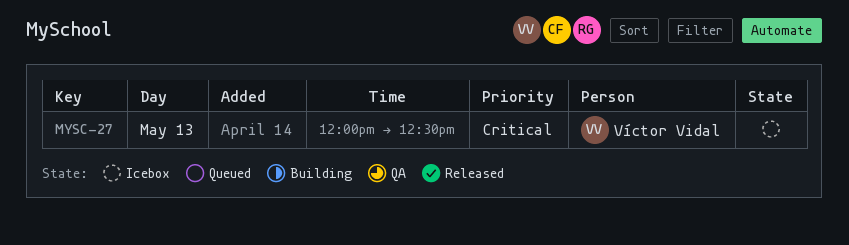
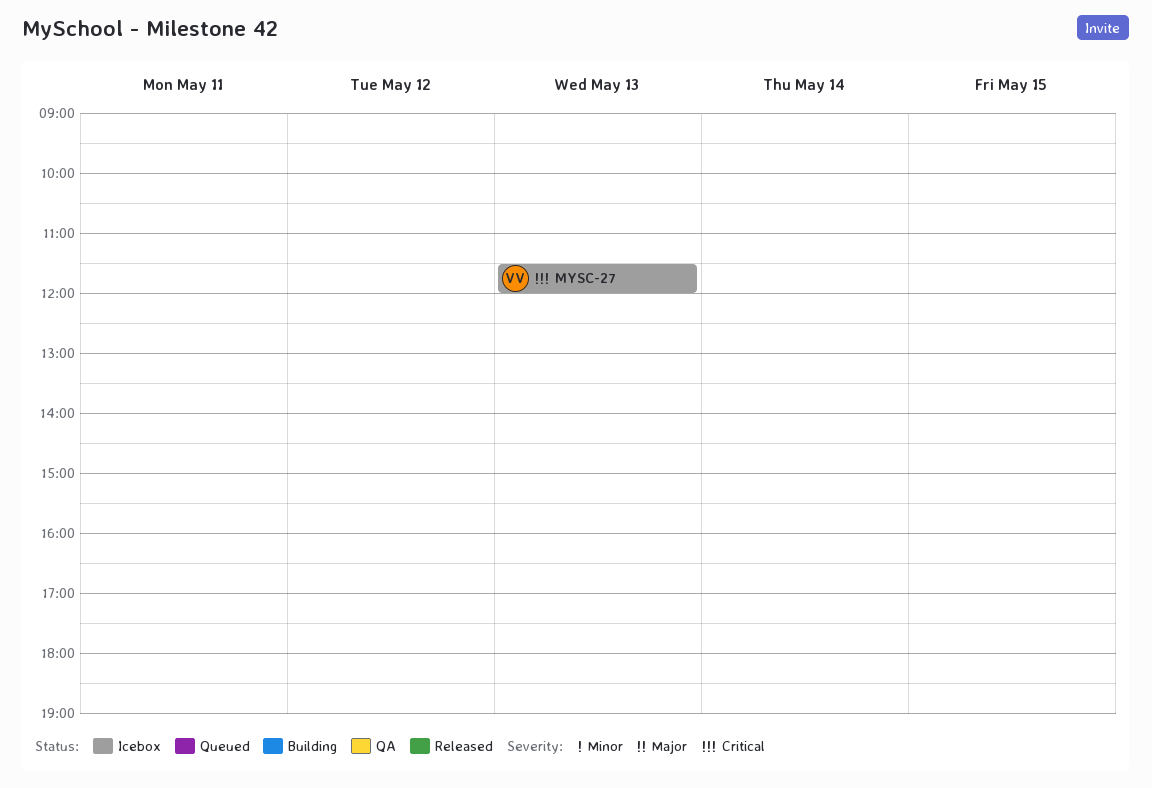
MYSC-27, begins: 12:00 -> 11:30
MYSC-27, ends: 12:30 -> 12:00

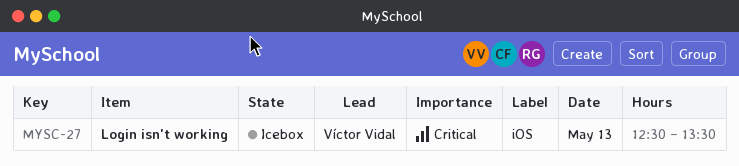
MYSC-27, begins: 11:30 -> 12:30
MYSC-27, ends: 12:00 -> 13:30

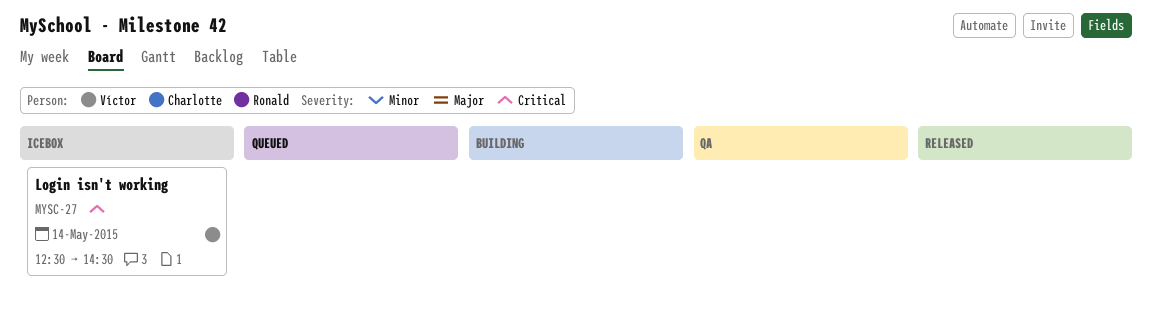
MYSC-27, day: May 13 -> May 14
MYSC-27, ends: 13:30 -> 14:30

